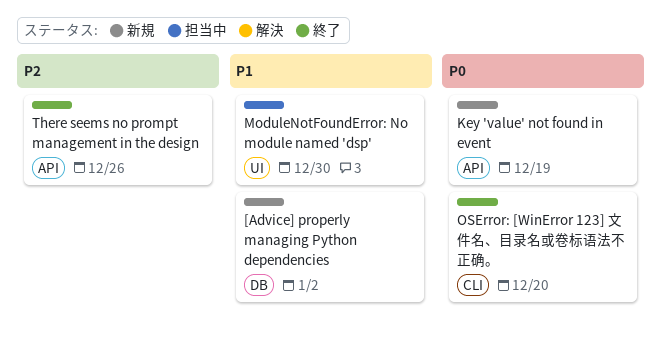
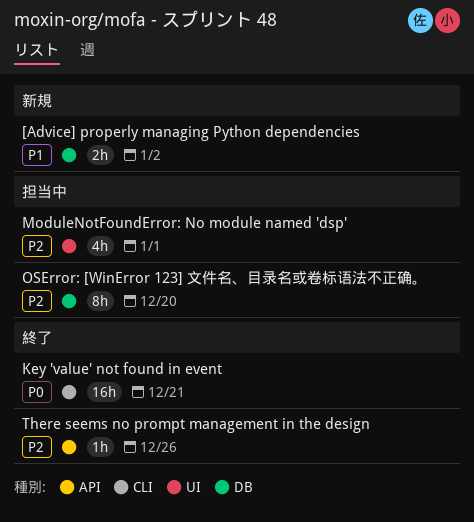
Key 'value' not found in event, status: 新規 -> 終了
Key 'value' not found in event, label: API -> CLI
Key 'value' not found in event, due: Dec 19 -> Dec 21
ModuleNotFoundError: No module named 'dsp', priority: P1 -> P2
ModuleNotFoundError: No module named 'dsp', due: Dec 30 -> Jan 1
OSError: [WinError 123] 文件名、目录名或卷标语法不正确。, status: 終了 -> 担当中
OSError: [WinError 123] 文件名、目录名或卷标语法不正确。, priority: P0 -> P2
OSError: [WinError 123] 文件名、目录名或卷标语法不正确。, label: CLI -> DB

